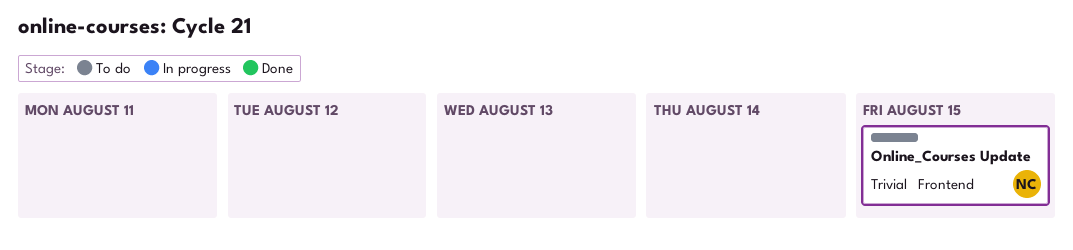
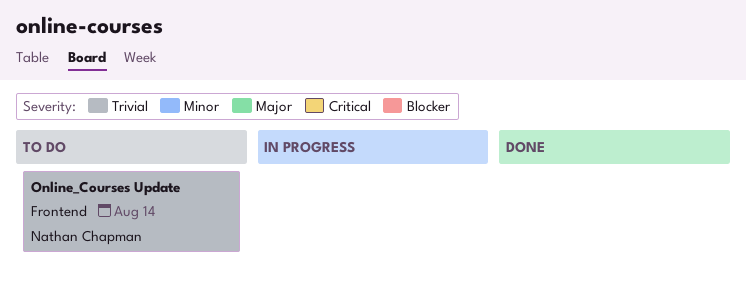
Online_Courses Update, due: Aug 15 -> Aug 14

